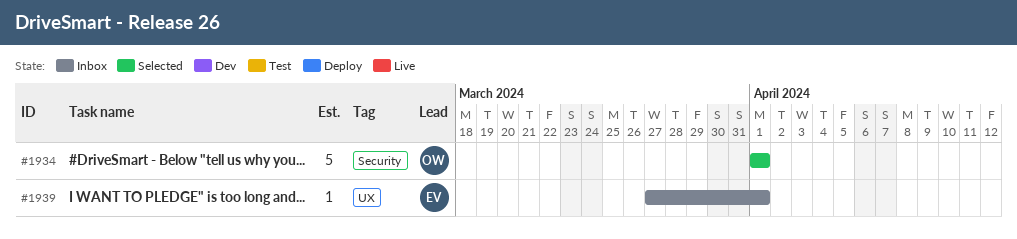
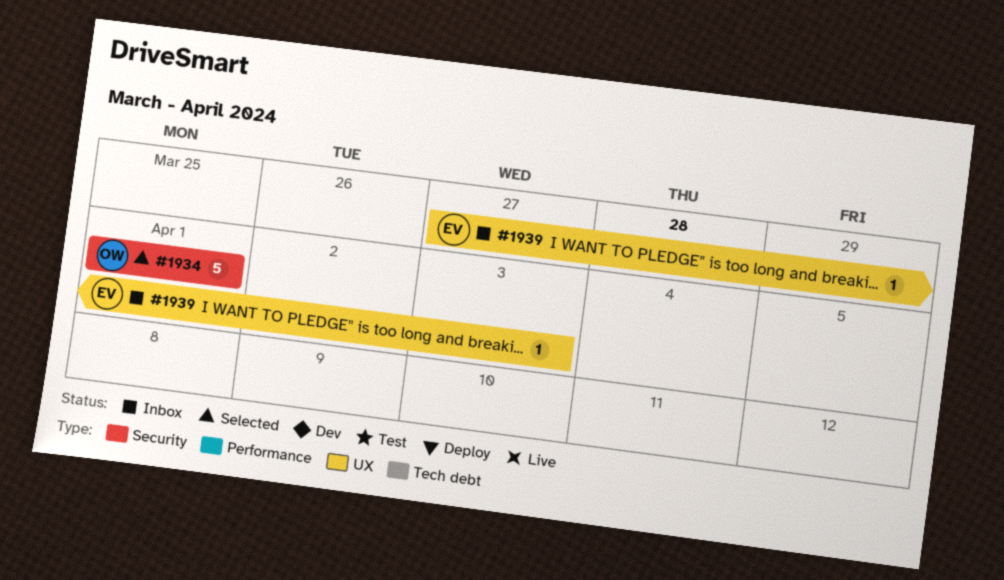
#1939, due: Apr 1 -> Apr 3

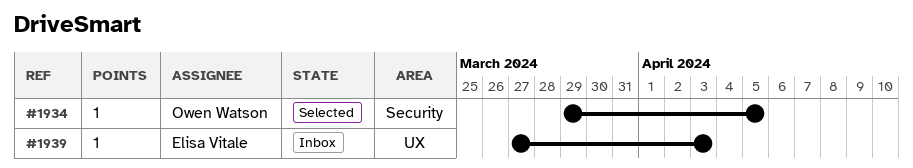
#1934, estimate: 5 -> 1
#1934, start: Apr 1 -> Mar 29
#1934, due: Apr 1 -> Apr 5

